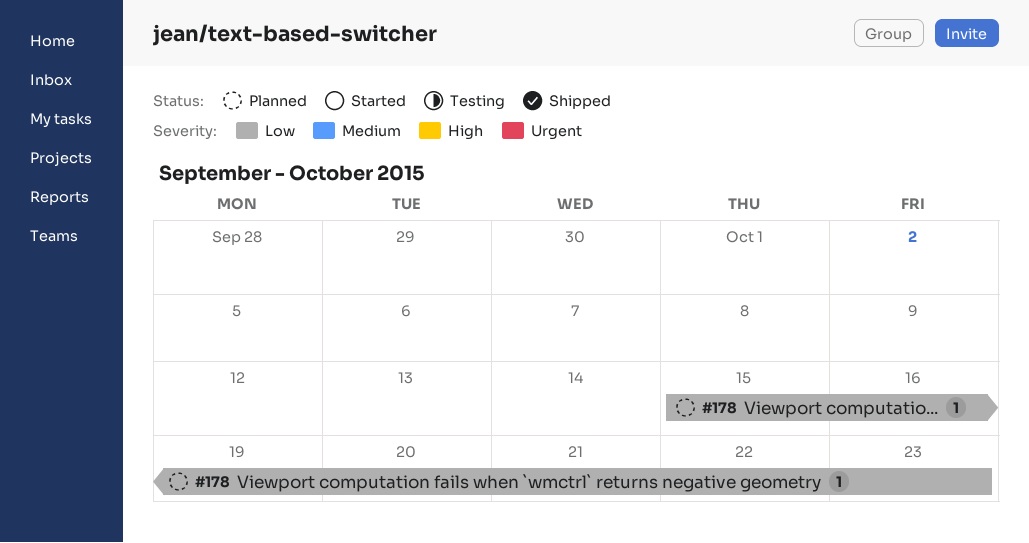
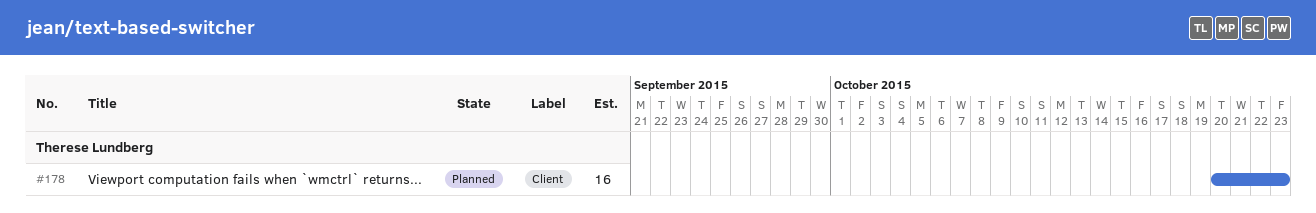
#178, estimate: 1 -> 16
#178, start: Oct 15 -> Oct 20

